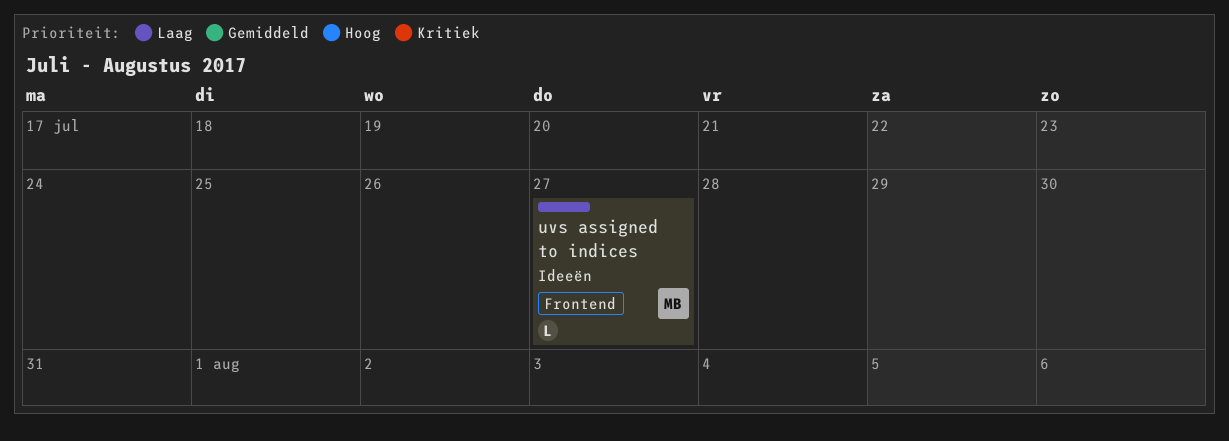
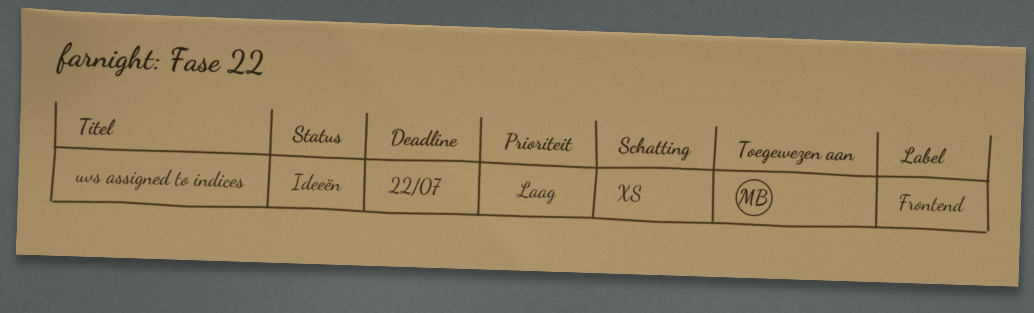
uvs assigned to indices, estimate: L -> XS
uvs assigned to indices, due: Jul 27 -> Jul 22

